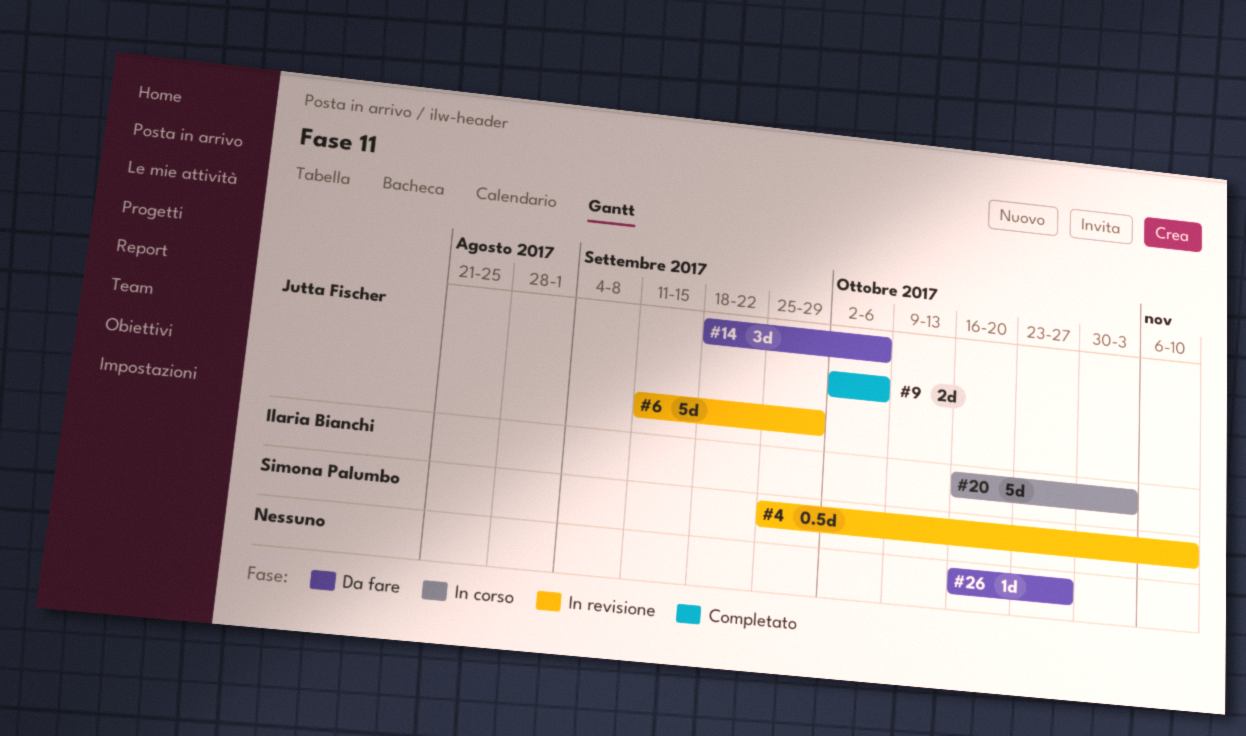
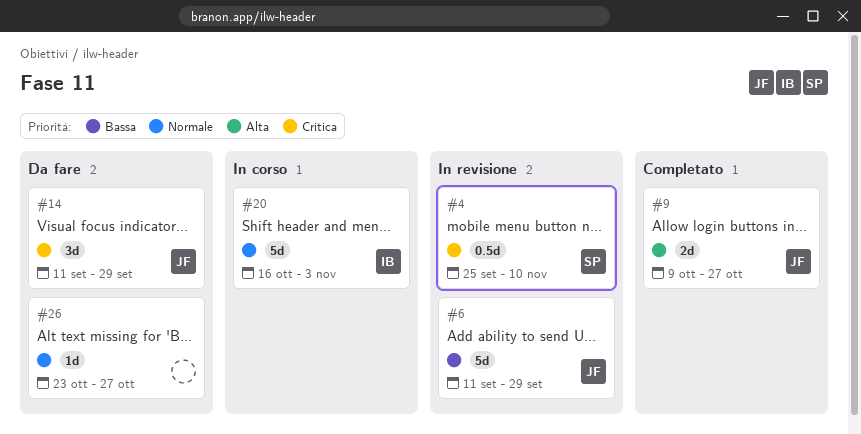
#9, start: Oct 2 -> Oct 9
#9, due: Oct 6 -> Oct 27
#14, start: Sep 18 -> Sep 11
#14, due: Oct 6 -> Sep 29
#26, start: Oct 16 -> Oct 23

